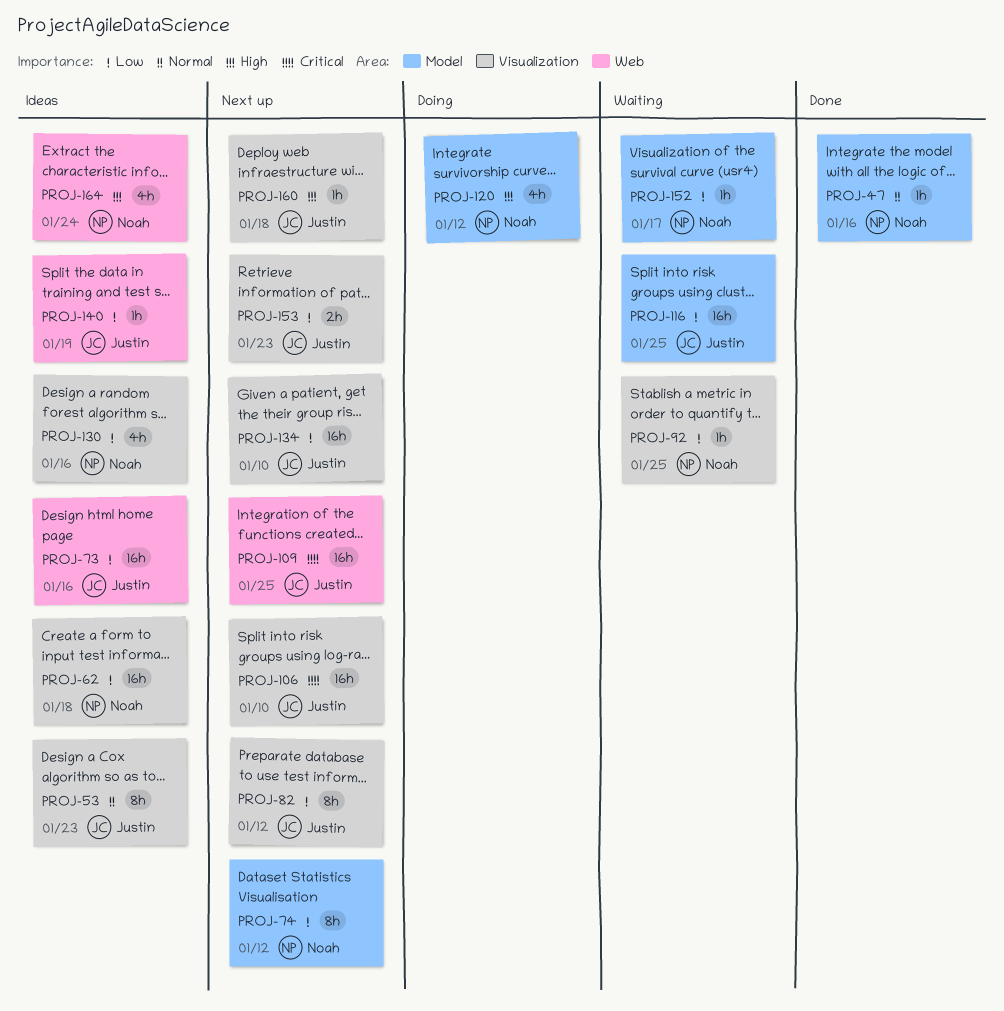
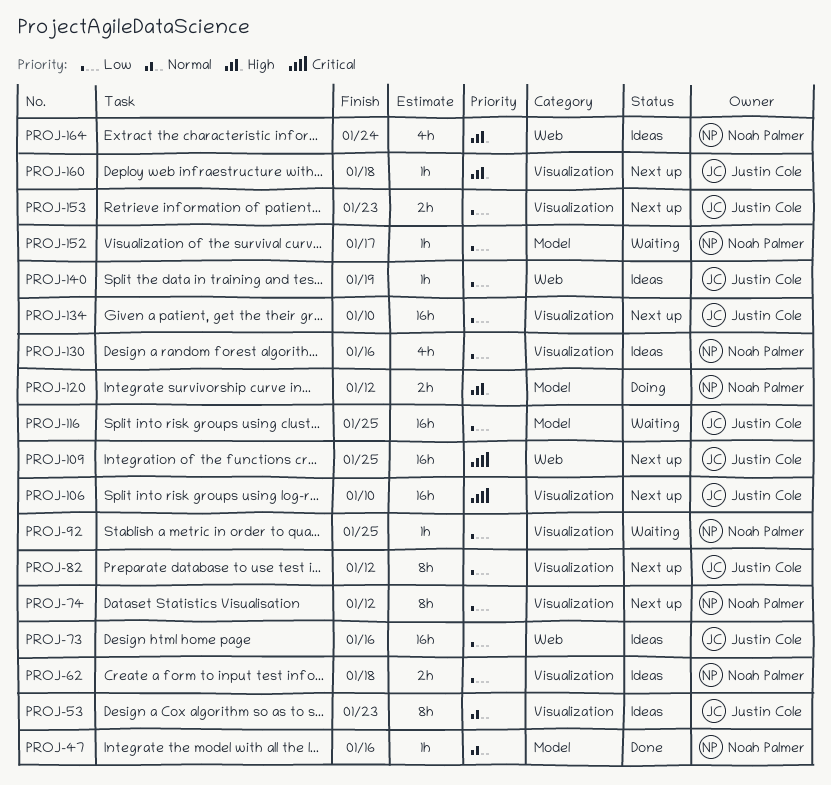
PROJ-62, estimate: 16h -> 2h
PROJ-74, label: Model -> Visualization
PROJ-120, estimate: 4h -> 2h

